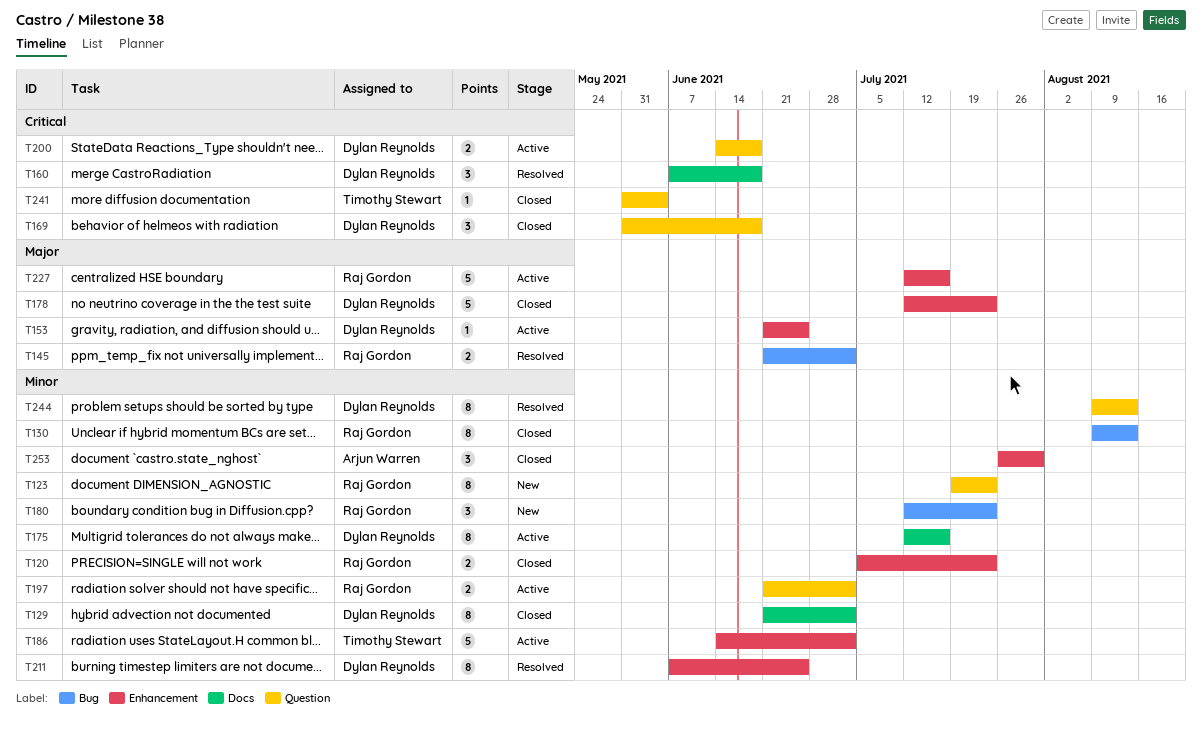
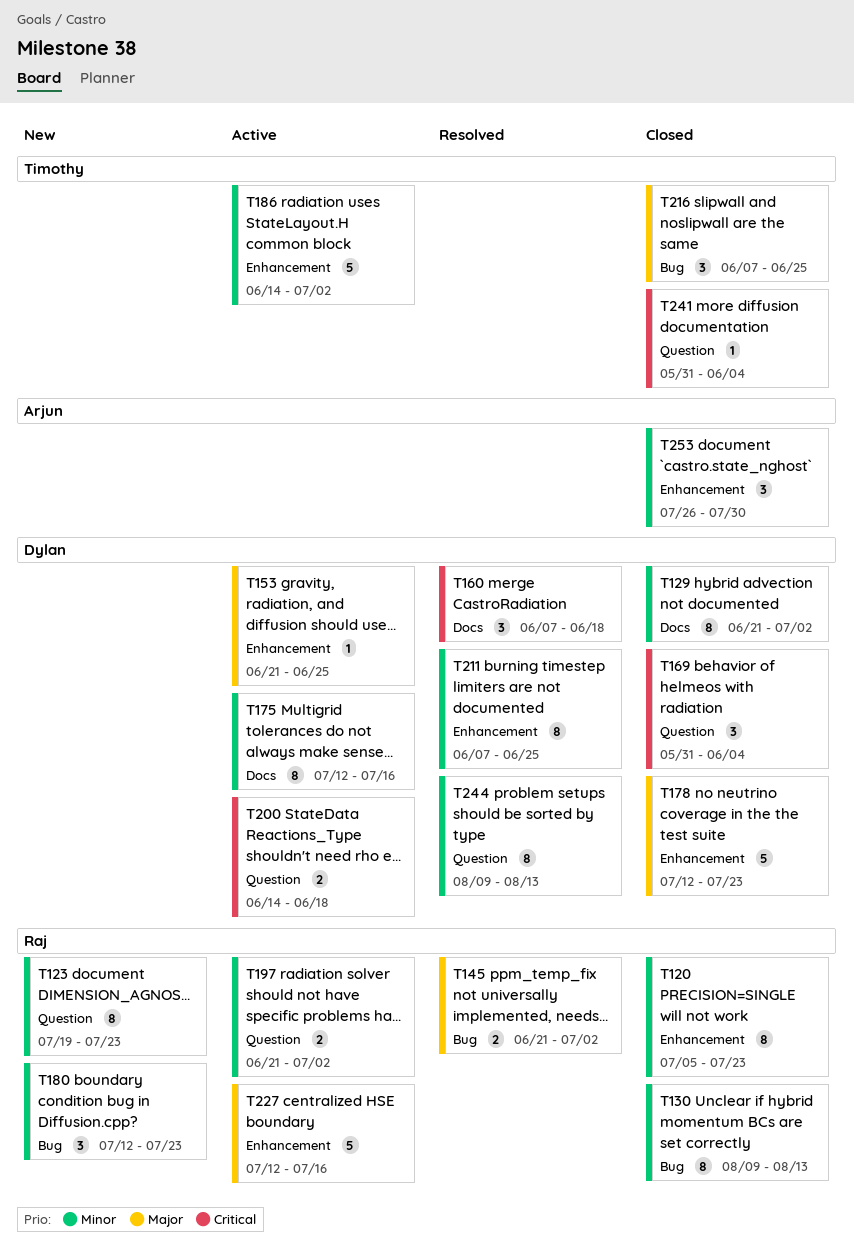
T120, estimate: 2 -> 8
T169, due: Jun 18 -> Jun 4
T216: none -> present

